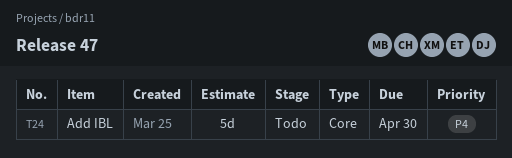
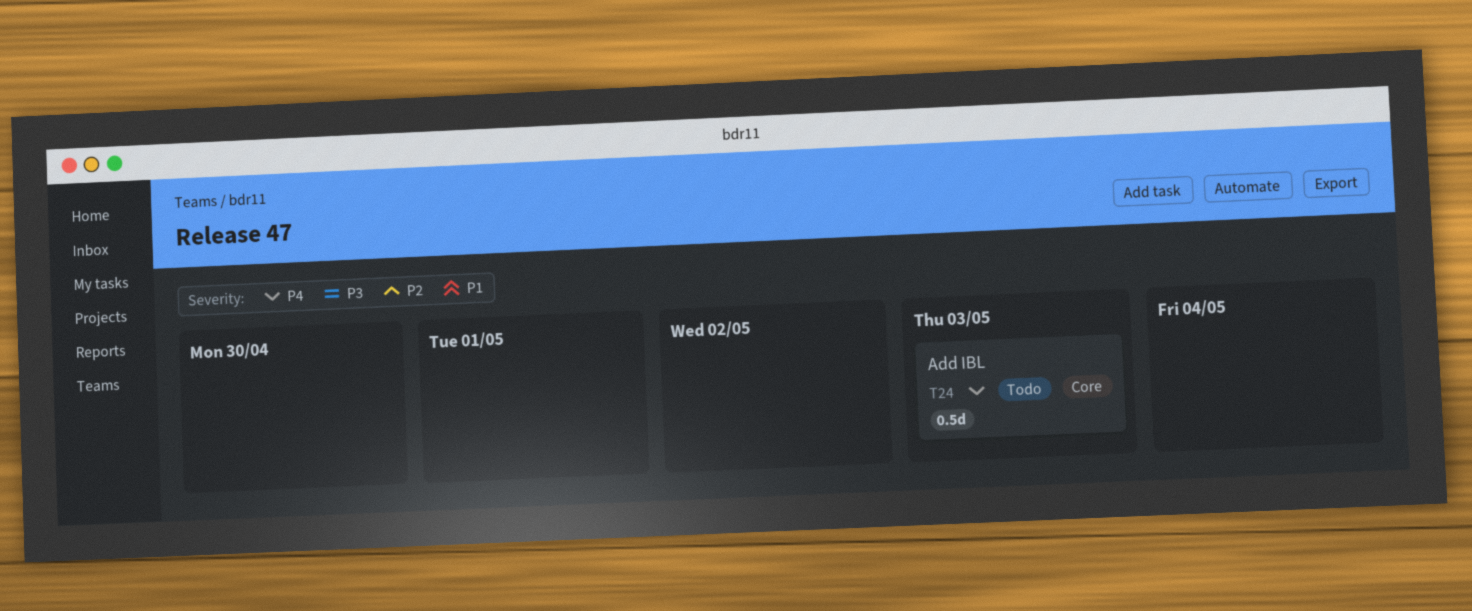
T24, estimate: 5d -> 0.5d
T24, due: Apr 30 -> May 3

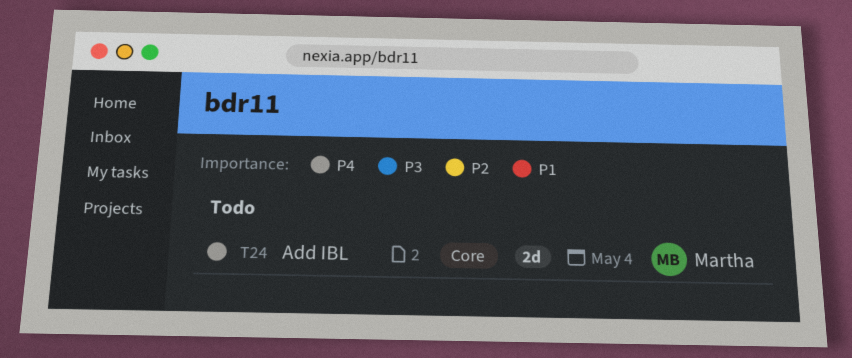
T24, estimate: 0.5d -> 2d
T24, due: May 3 -> May 4

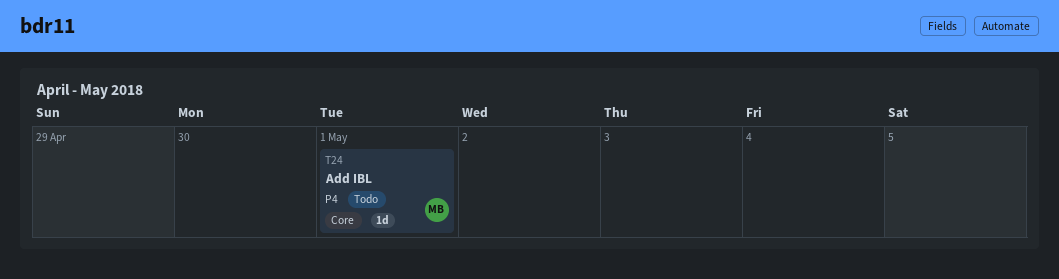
T24, estimate: 2d -> 1d
T24, due: May 4 -> May 1

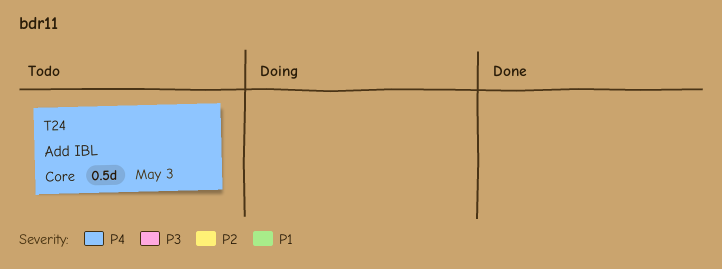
T24, estimate: 1d -> 0.5d
T24, due: May 1 -> May 3

